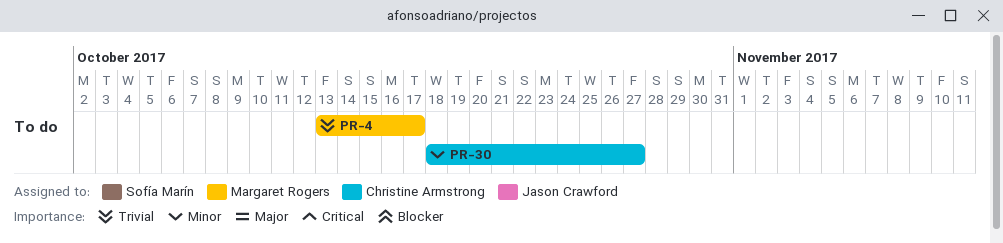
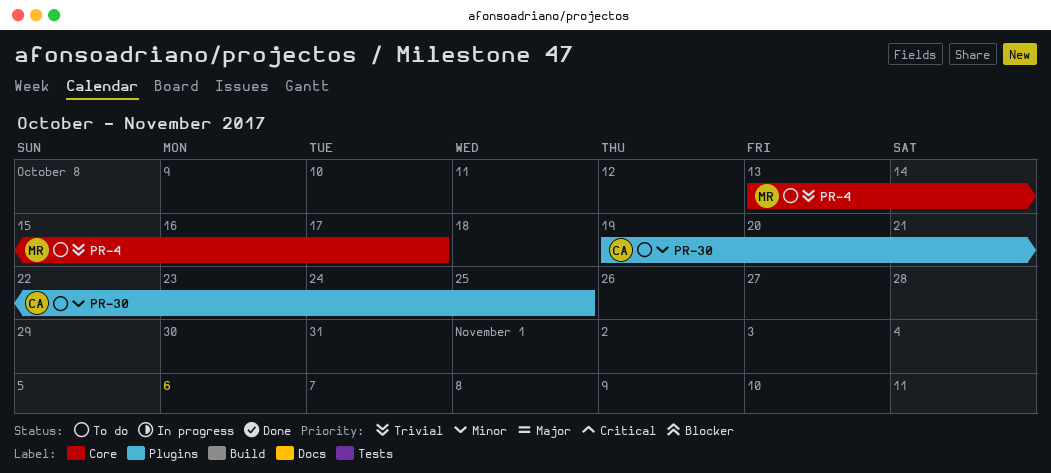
PR-30, start: Oct 18 -> Oct 19
PR-30, due: Oct 27 -> Oct 25

